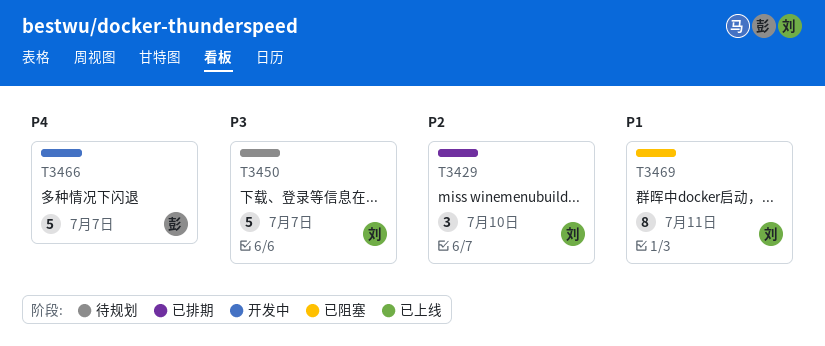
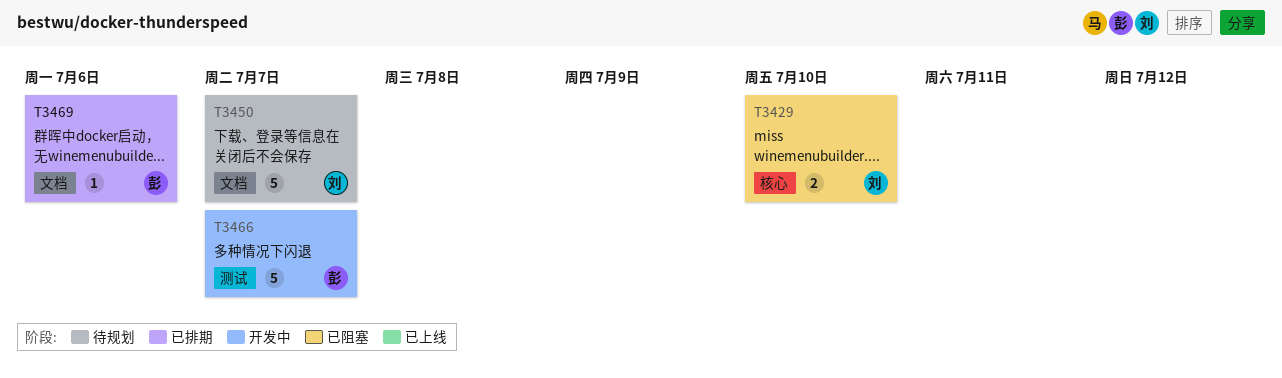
T3429, status: 已排期 -> 已阻塞
T3429, estimate: 3 -> 2
T3469, status: 已阻塞 -> 已排期
T3469, owner: 刘 -> 彭
T3469, estimate: 8 -> 1
T3469, due: Jul 11 -> Jul 6

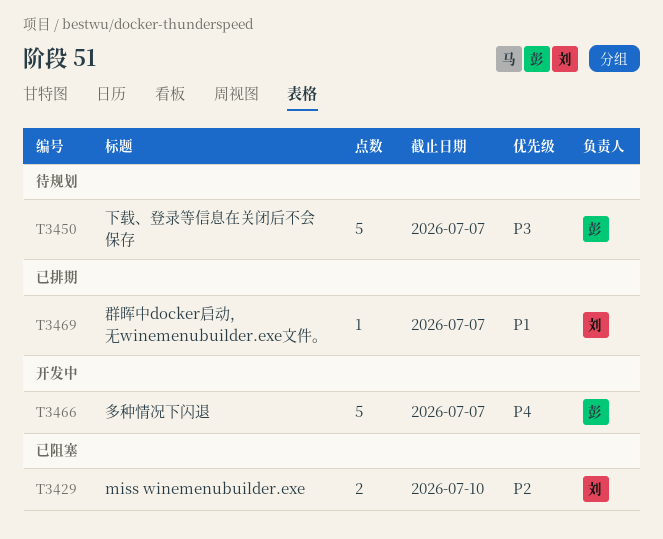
T3450, owner: 刘 -> 彭
T3469, owner: 彭 -> 刘
T3469, due: Jul 6 -> Jul 7

